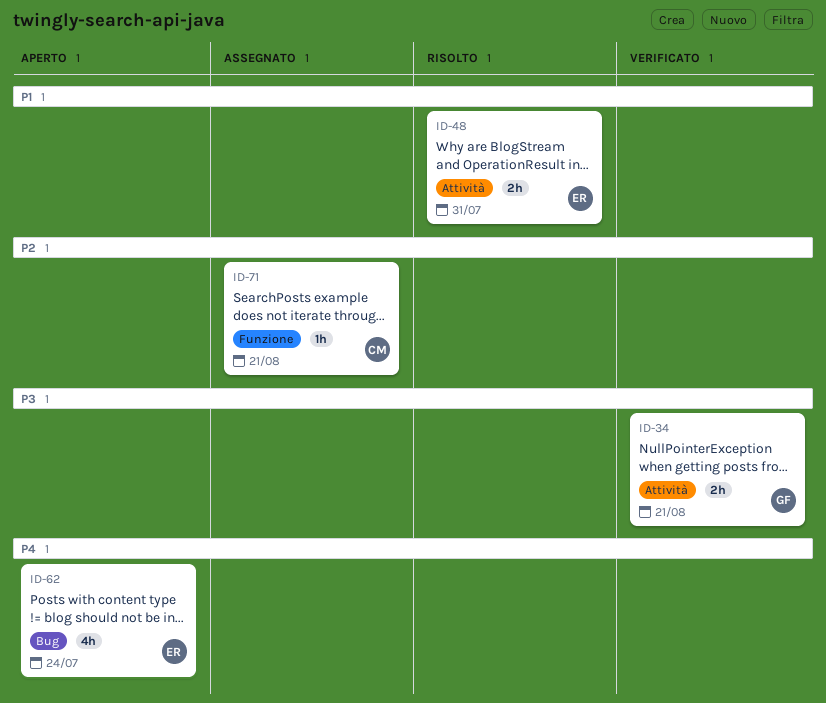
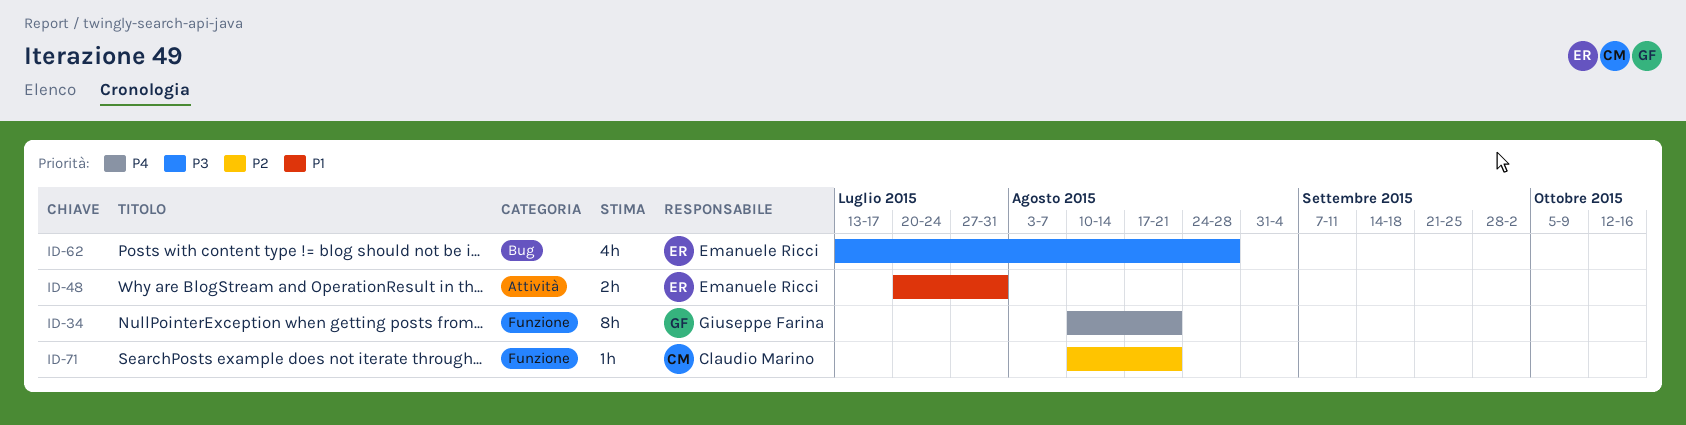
ID-34, priority: P3 -> P4
ID-34, label: Attività -> Funzione
ID-34, estimate: 2h -> 8h
ID-62, priority: P4 -> P3
ID-62, due: Jul 24 -> Aug 28

